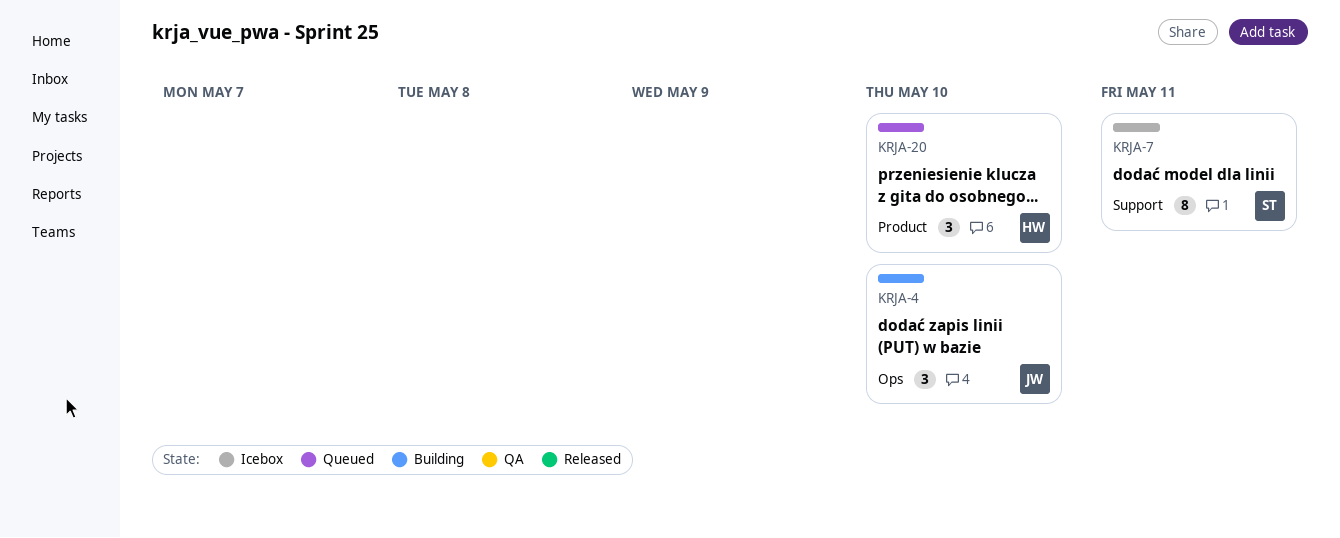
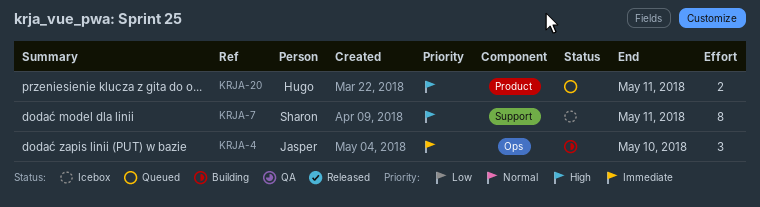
KRJA-20, estimate: 3 -> 2
KRJA-20, due: May 10 -> May 11

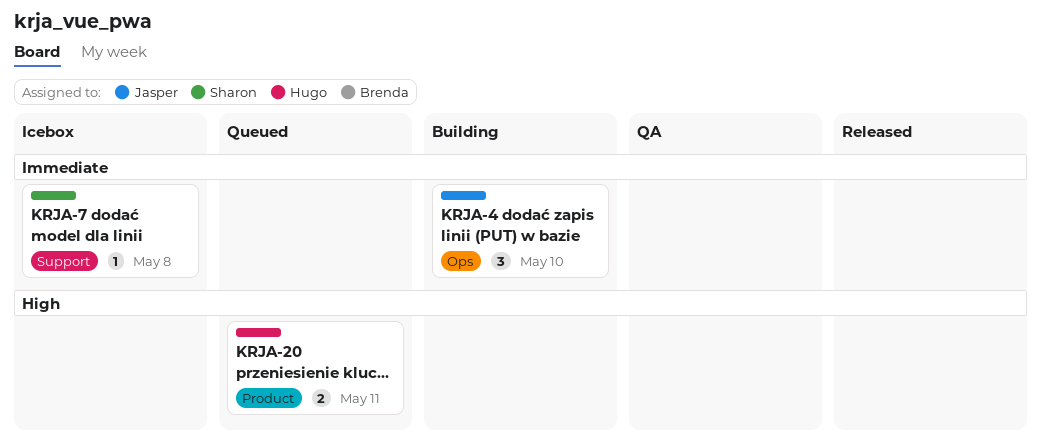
KRJA-7, priority: High -> Immediate
KRJA-7, estimate: 8 -> 1
KRJA-7, due: May 11 -> May 8

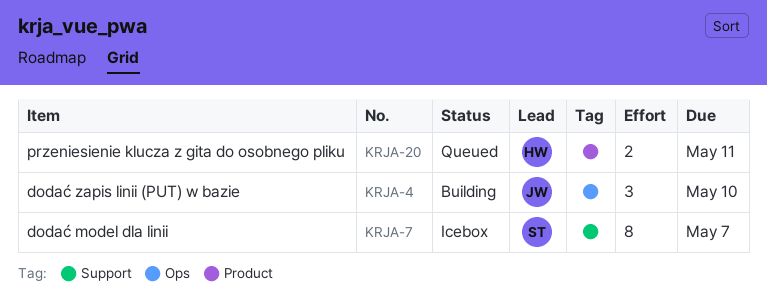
KRJA-7, estimate: 1 -> 8
KRJA-7, due: May 8 -> May 7

